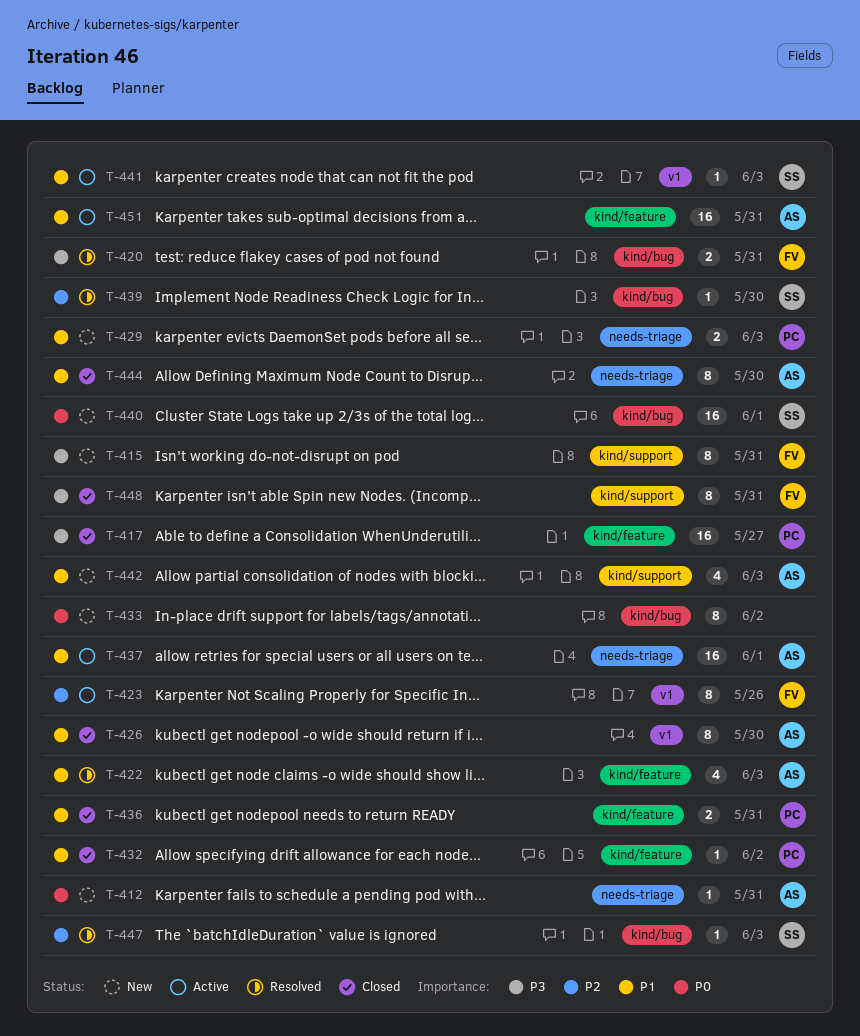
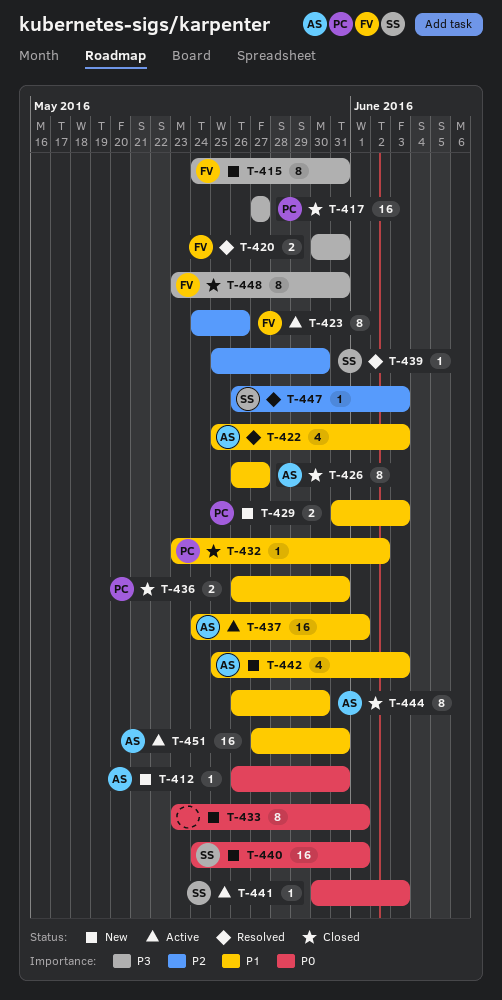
T-426, due: May 30 -> May 27
T-433, due: Jun 2 -> Jun 1
T-441, priority: P1 -> P0

